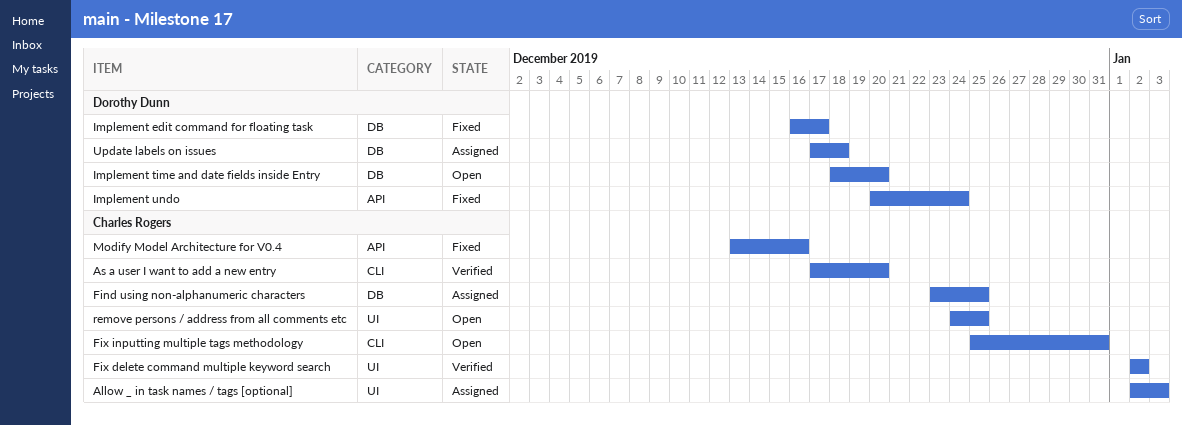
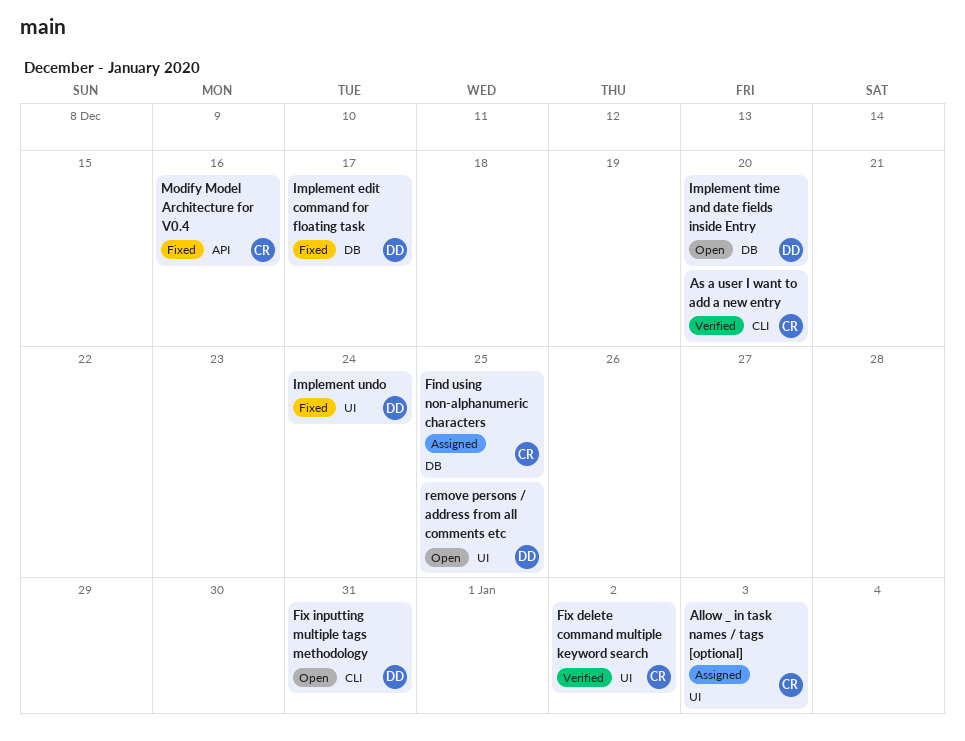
Fix inputting multiple tags methodology, owner: Charles Rogers -> Dorothy Dunn
Implement undo, label: API -> UI
remove persons / address from all comments etc, owner: Charles Rogers -> Dorothy Dunn
Update labels on issues: present -> none

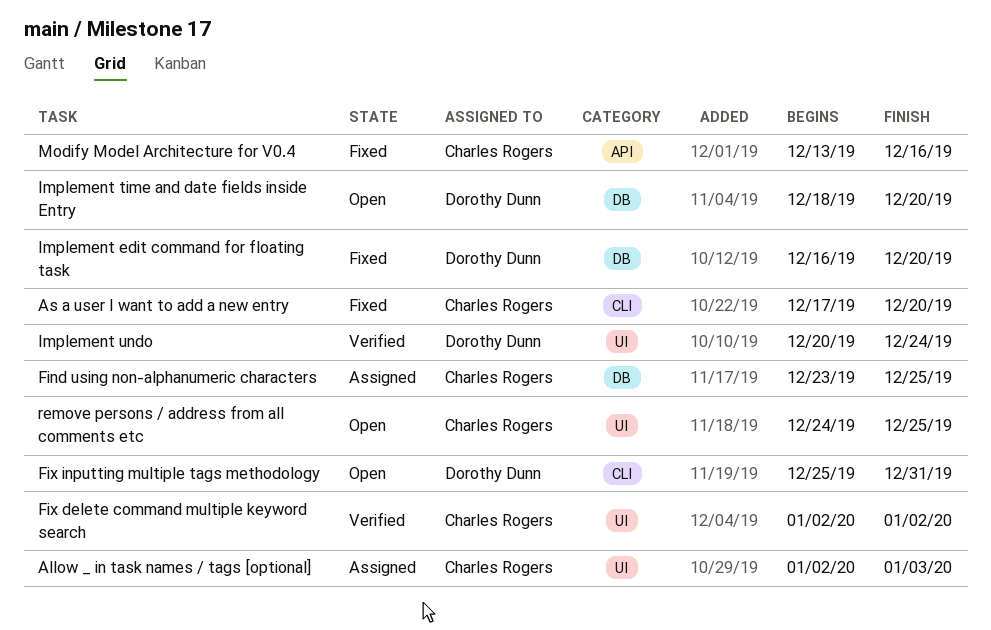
As a user I want to add a new entry, status: Verified -> Fixed
Implement edit command for floating task, due: Dec 17 -> Dec 20
Implement undo, status: Fixed -> Verified
remove persons / address from all comments etc, owner: Dorothy Dunn -> Charles Rogers

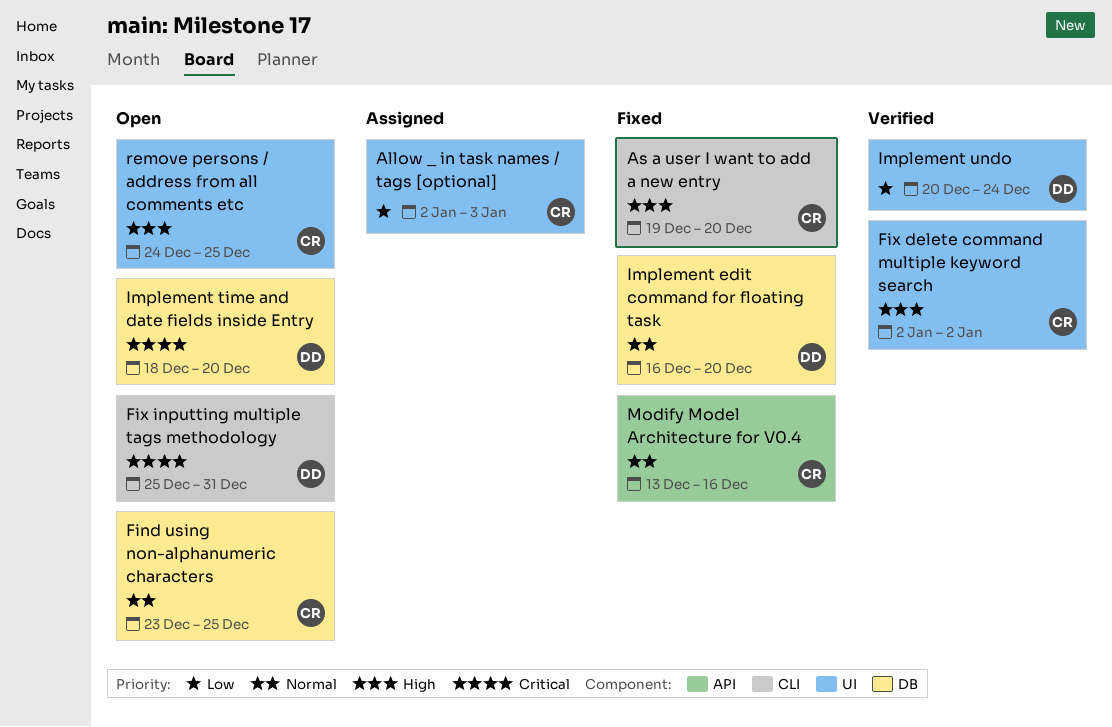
As a user I want to add a new entry, start: Dec 17 -> Dec 19
Find using non-alphanumeric characters, status: Assigned -> Open

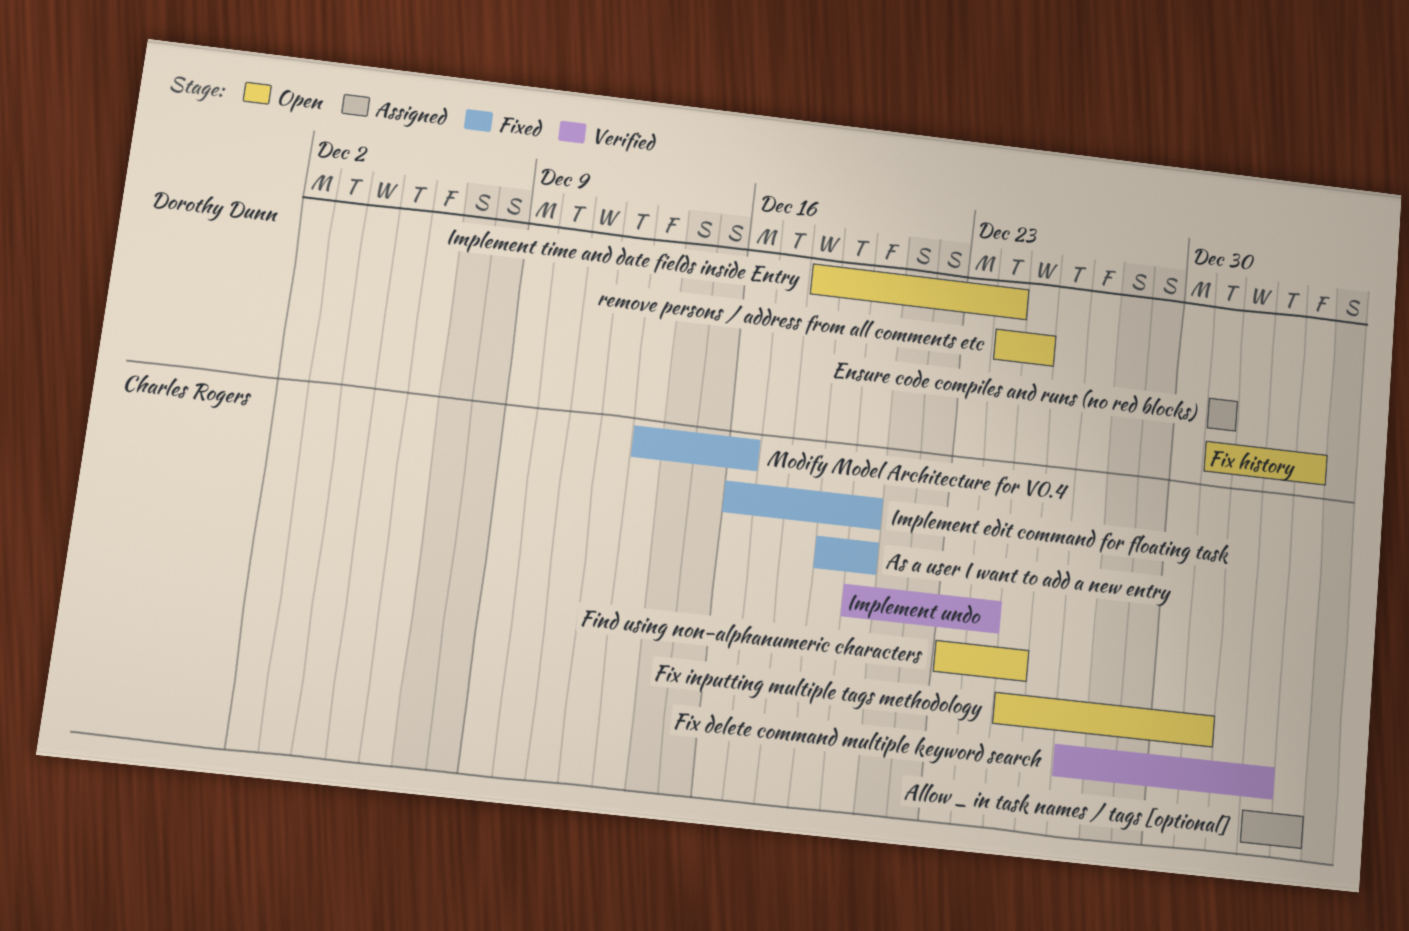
Ensure code compiles and runs (no red blocks): none -> present
Fix delete command multiple keyword search, start: Jan 2 -> Dec 27
Fix history: none -> present
Fix inputting multiple tags methodology, owner: Dorothy Dunn -> Charles Rogers
Implement edit command for floating task, owner: Dorothy Dunn -> Charles Rogers
Implement time and date fields inside Entry, due: Dec 20 -> Dec 24
Implement undo, owner: Dorothy Dunn -> Charles Rogers
remove persons / address from all comments etc, owner: Charles Rogers -> Dorothy Dunn

